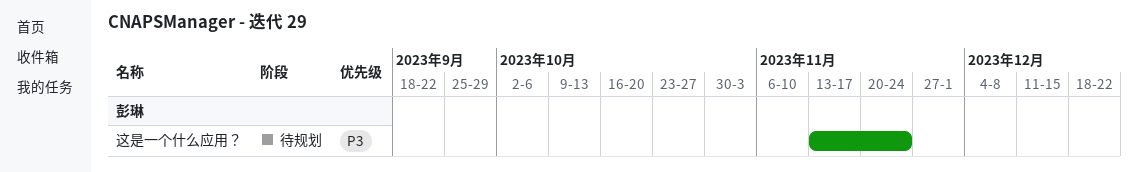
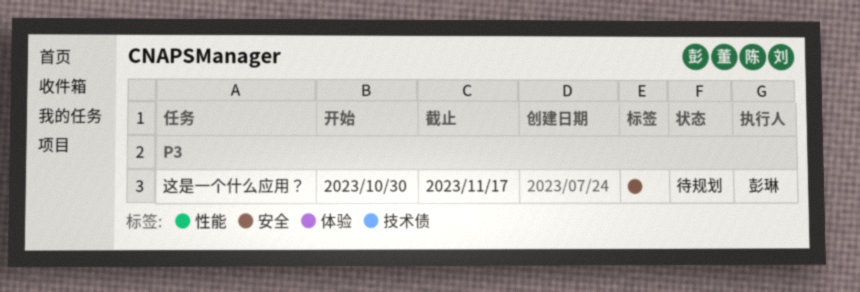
这是一个什么应用？, start: Nov 13 -> Oct 30
这是一个什么应用？, due: Nov 24 -> Nov 17

